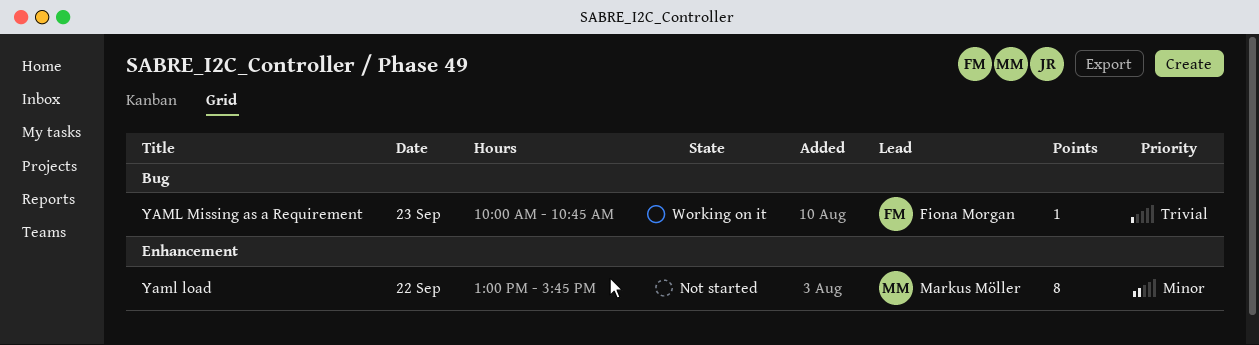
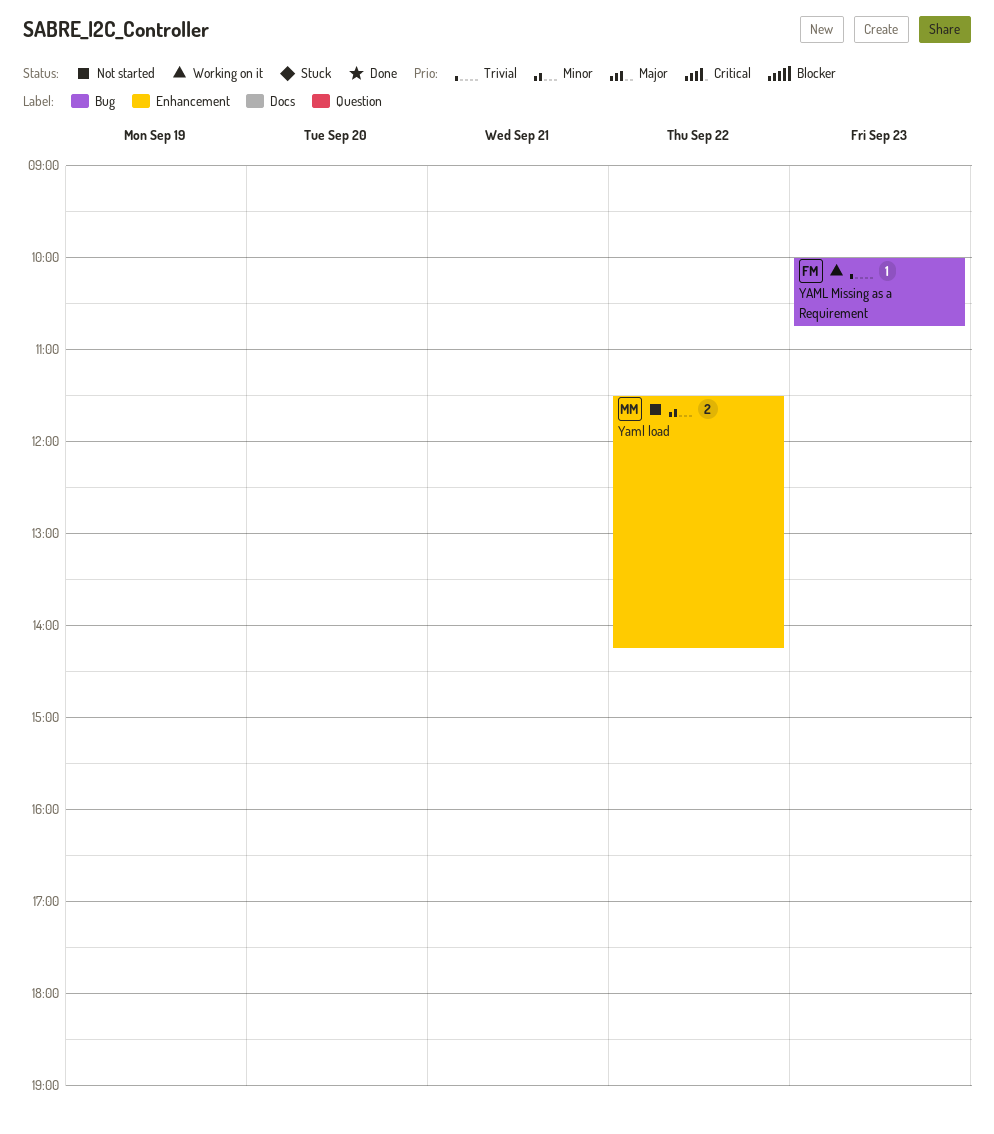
Yaml load, estimate: 8 -> 2
Yaml load, begins: 13:00 -> 11:30
Yaml load, ends: 15:45 -> 14:15

